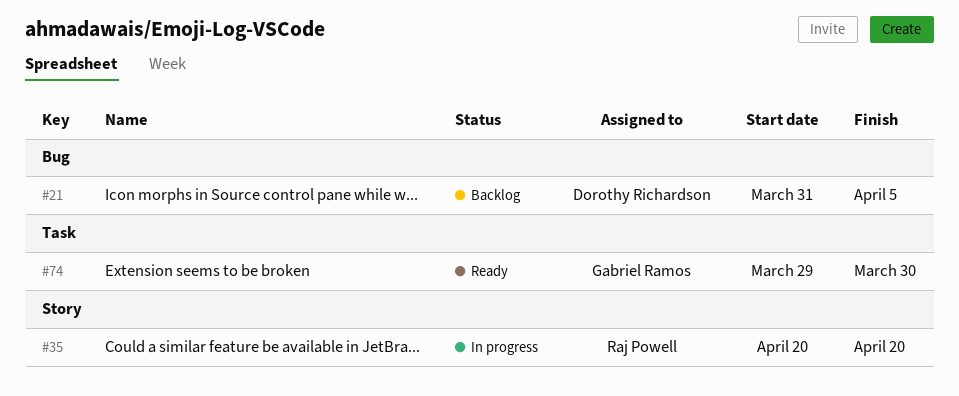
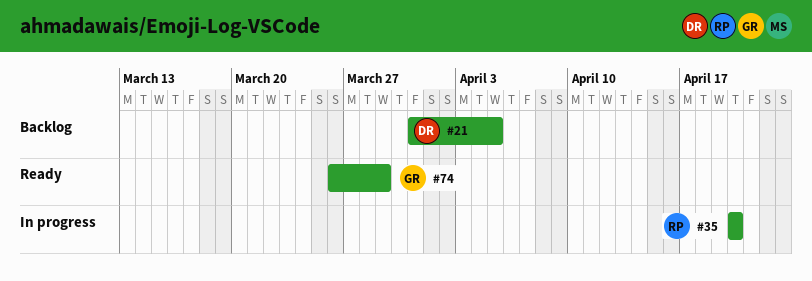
#74, start: Mar 29 -> Mar 26
#74, due: Mar 30 -> Mar 29

